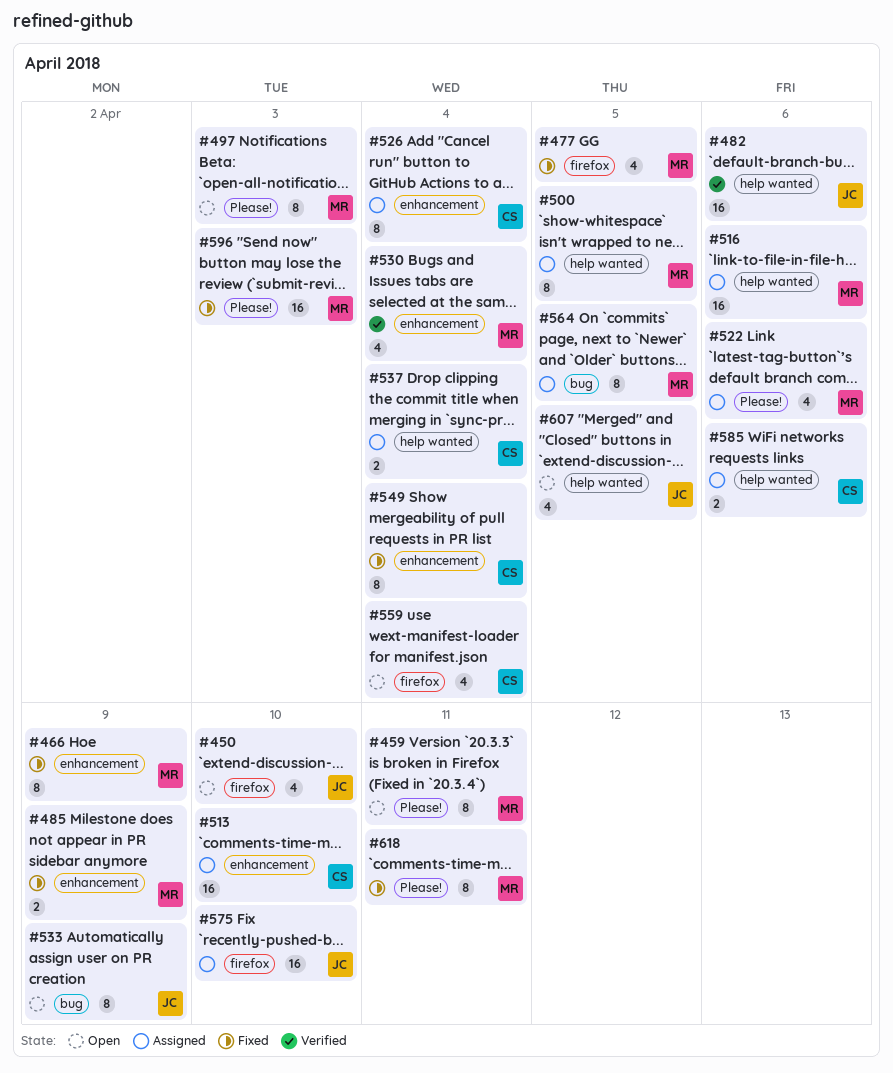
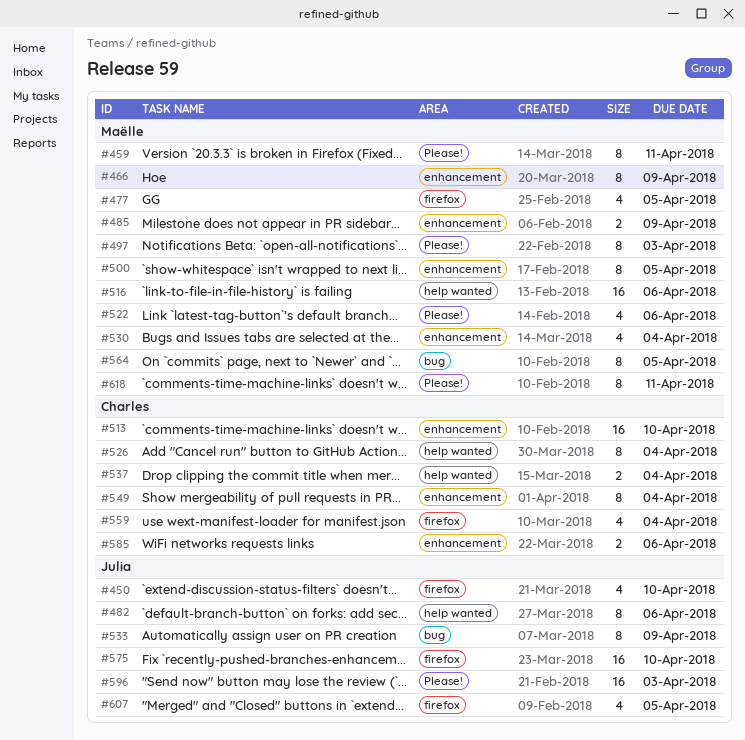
#482, estimate: 16 -> 8
#500, label: help wanted -> enhancement
#526, label: enhancement -> help wanted
#585, label: help wanted -> enhancement
#596, owner: Maëlle -> Julia
#607, label: help wanted -> firefox

